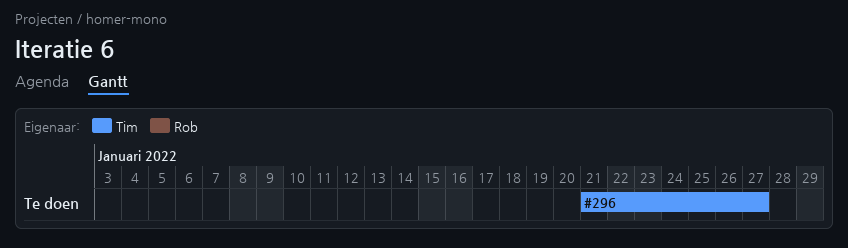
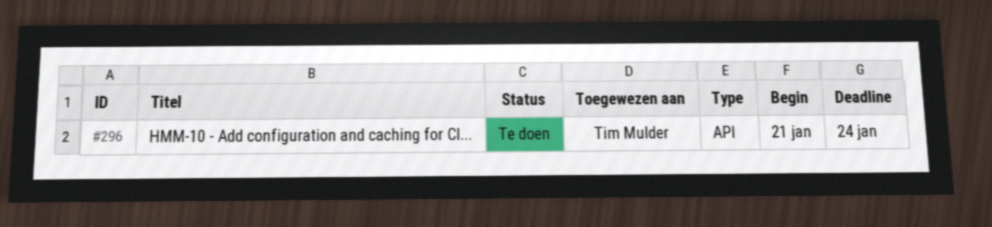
#296, due: Jan 27 -> Jan 24

